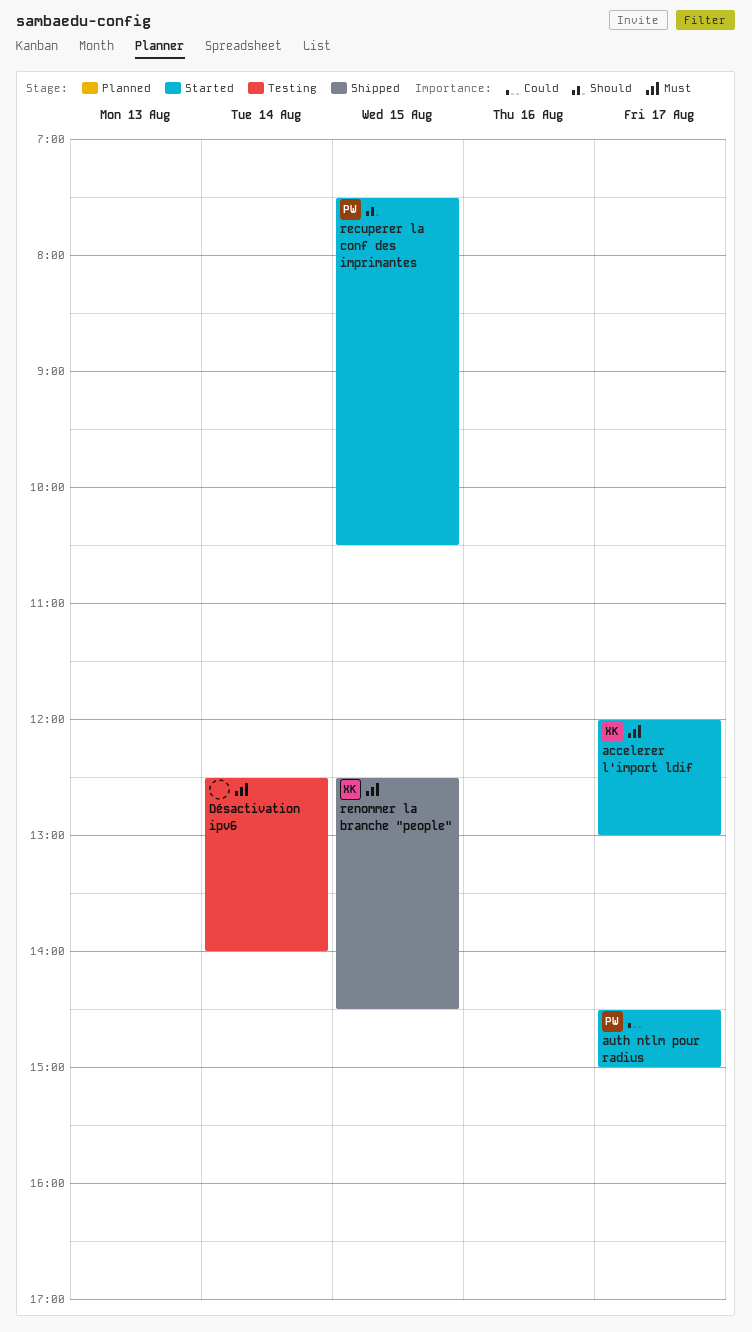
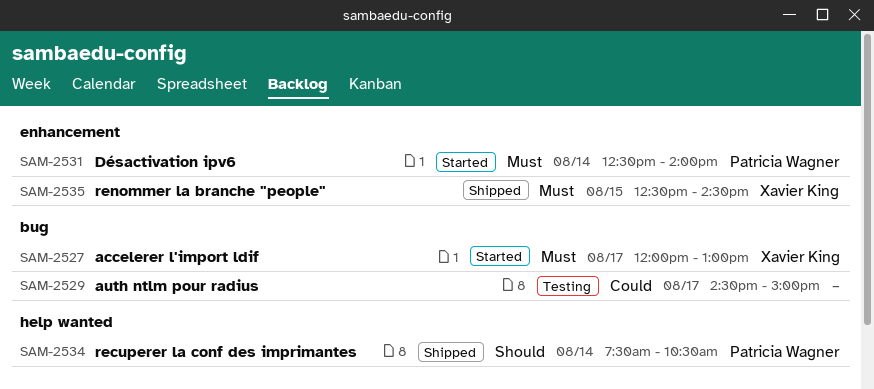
auth ntlm pour radius, status: Started -> Testing
auth ntlm pour radius, owner: Patricia Wagner -> none
Désactivation ipv6, status: Testing -> Started
Désactivation ipv6, owner: none -> Patricia Wagner
recuperer la conf des imprimantes, status: Started -> Shipped
recuperer la conf des imprimantes, day: Aug 15 -> Aug 14

